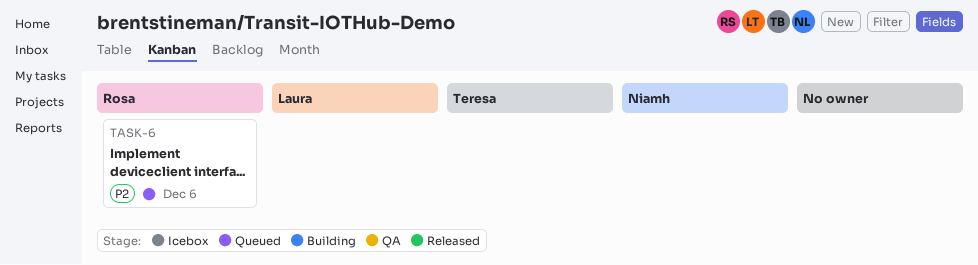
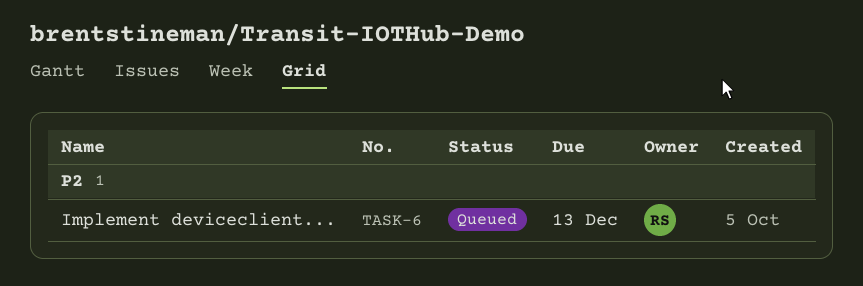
TASK-6, due: Dec 6 -> Dec 13

